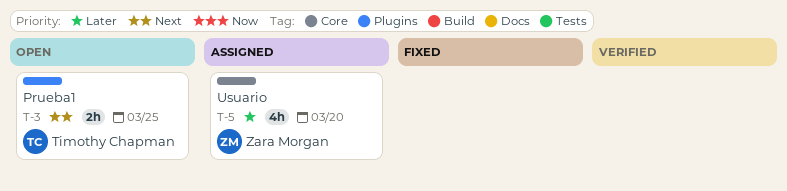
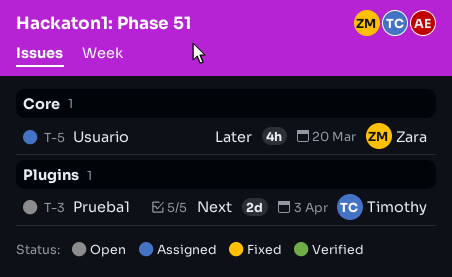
T-3, estimate: 2h -> 2d
T-3, due: Mar 25 -> Apr 3

